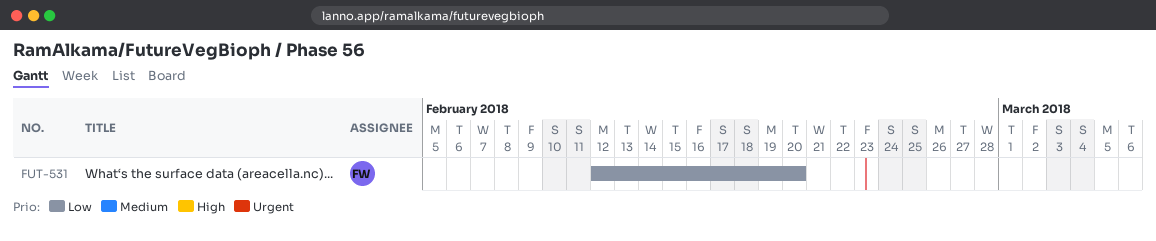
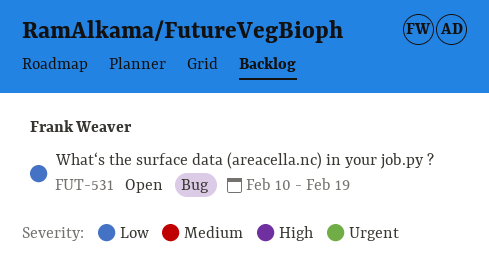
FUT-531, start: Feb 12 -> Feb 10
FUT-531, due: Feb 20 -> Feb 19

